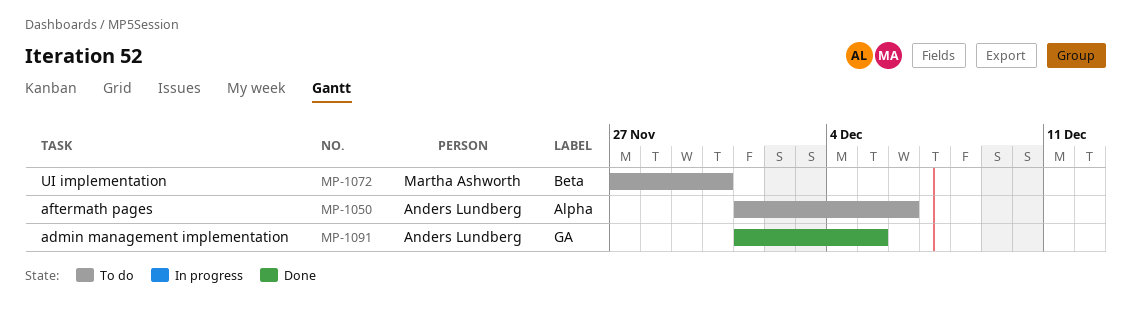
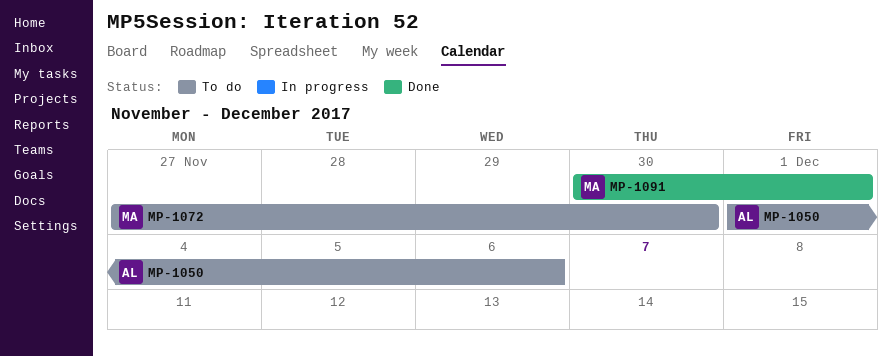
MP-1091, owner: Anders Lundberg -> Martha Ashworth
MP-1091, start: Dec 1 -> Nov 30
MP-1091, due: Dec 5 -> Dec 1

